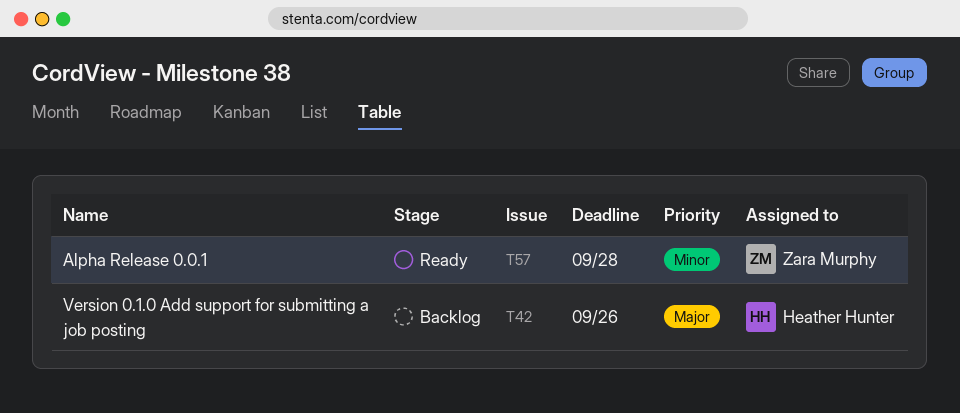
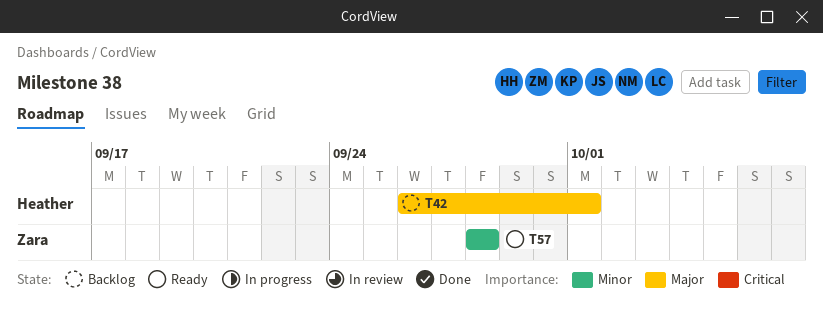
T42, due: Sep 26 -> Oct 1

